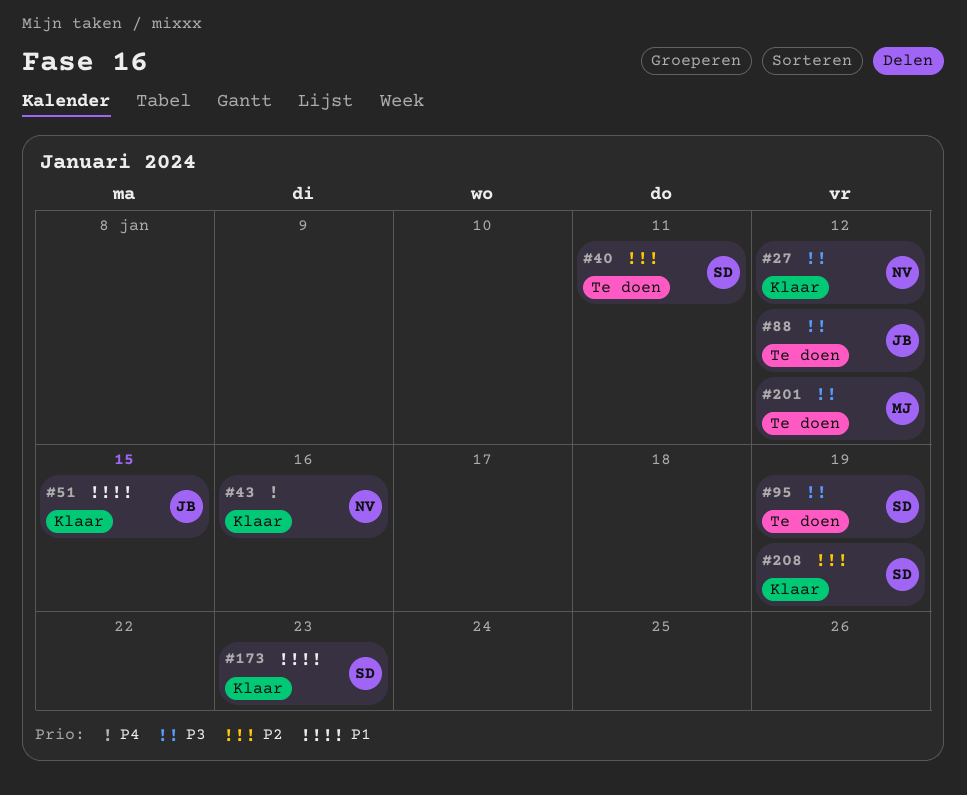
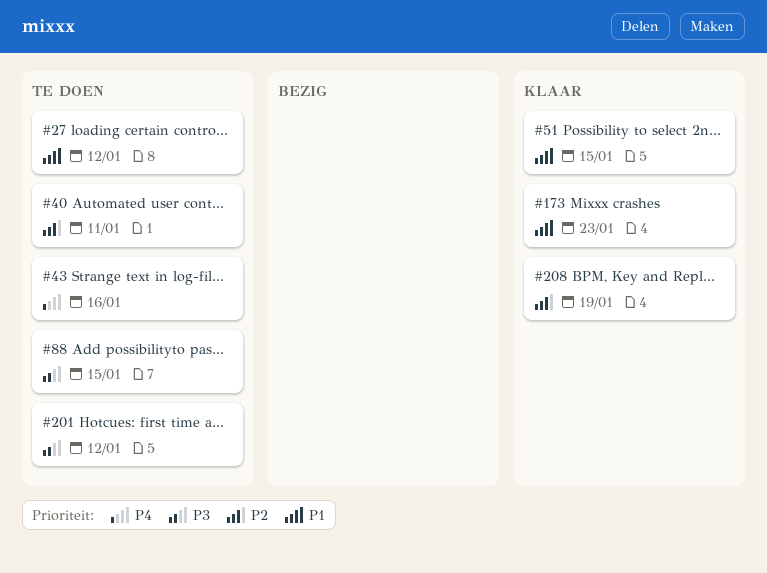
#27, status: Klaar -> Te doen
#27, priority: P3 -> P1
#43, status: Klaar -> Te doen
#88, due: Jan 12 -> Jan 15
#95: present -> none

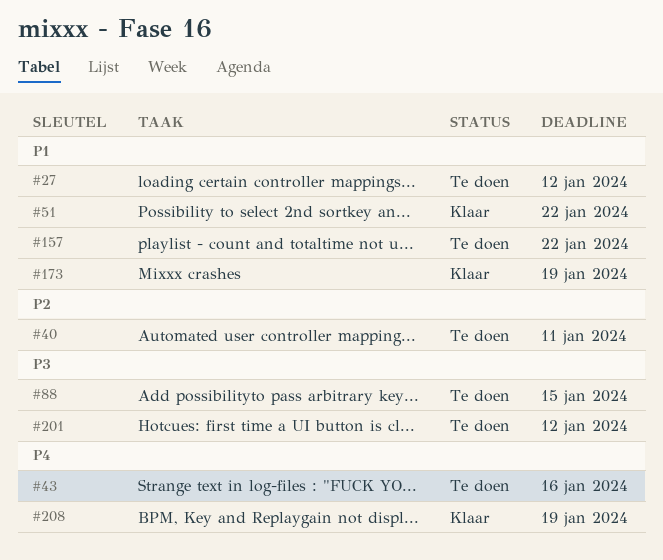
#51, due: Jan 15 -> Jan 22
#157: none -> present
#173, due: Jan 23 -> Jan 19
#208, priority: P2 -> P4

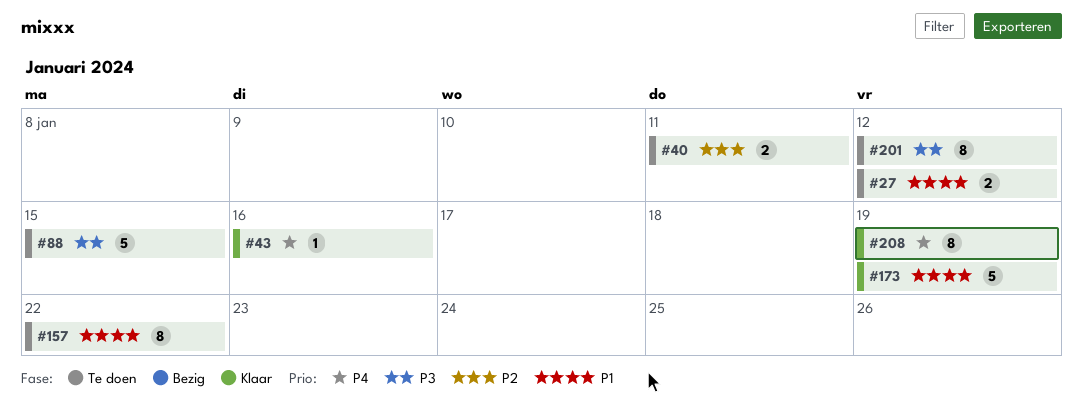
#43, status: Te doen -> Klaar
#51: present -> none

